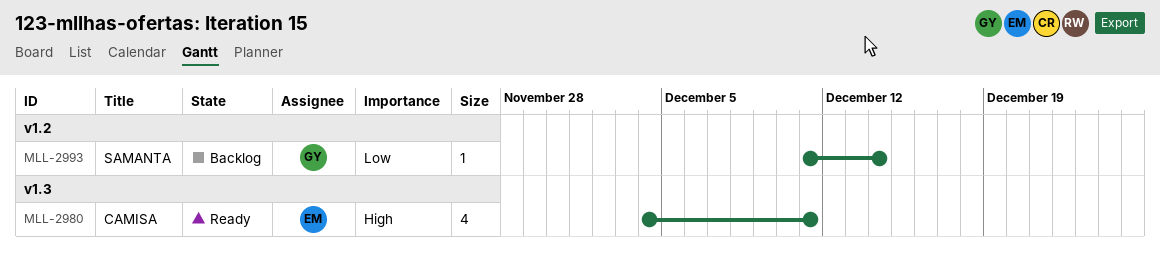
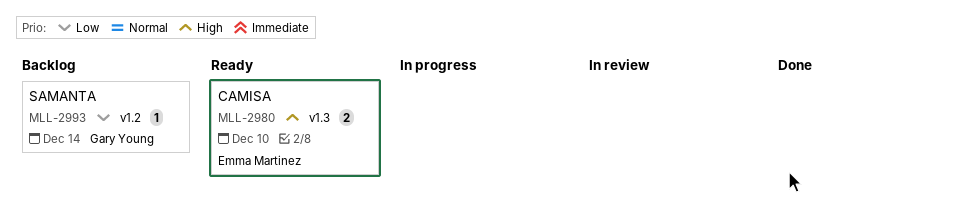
MLL-2980, estimate: 4 -> 2
MLL-2980, due: Dec 11 -> Dec 10

